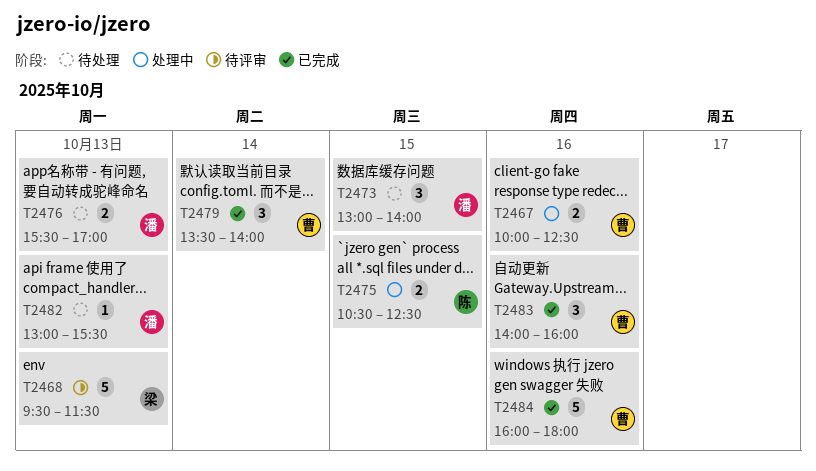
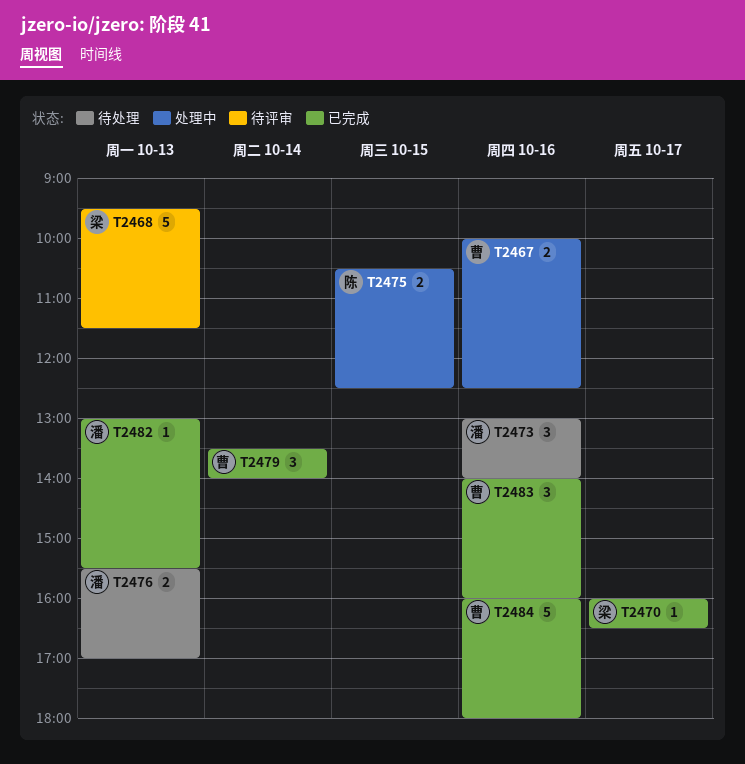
T2470: none -> present
T2473, day: Oct 15 -> Oct 16
T2482, status: 待处理 -> 已完成

